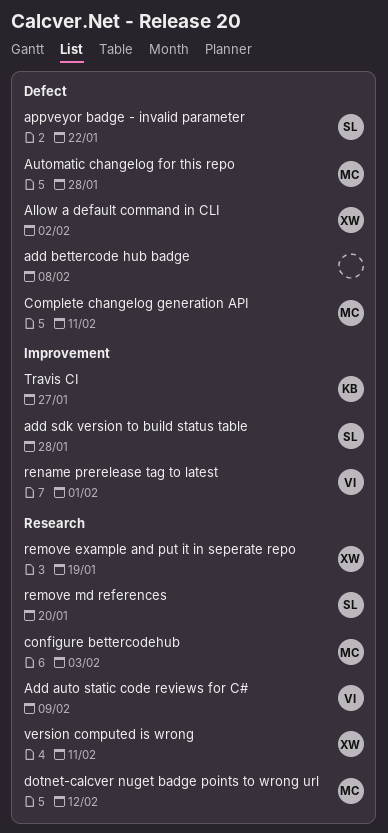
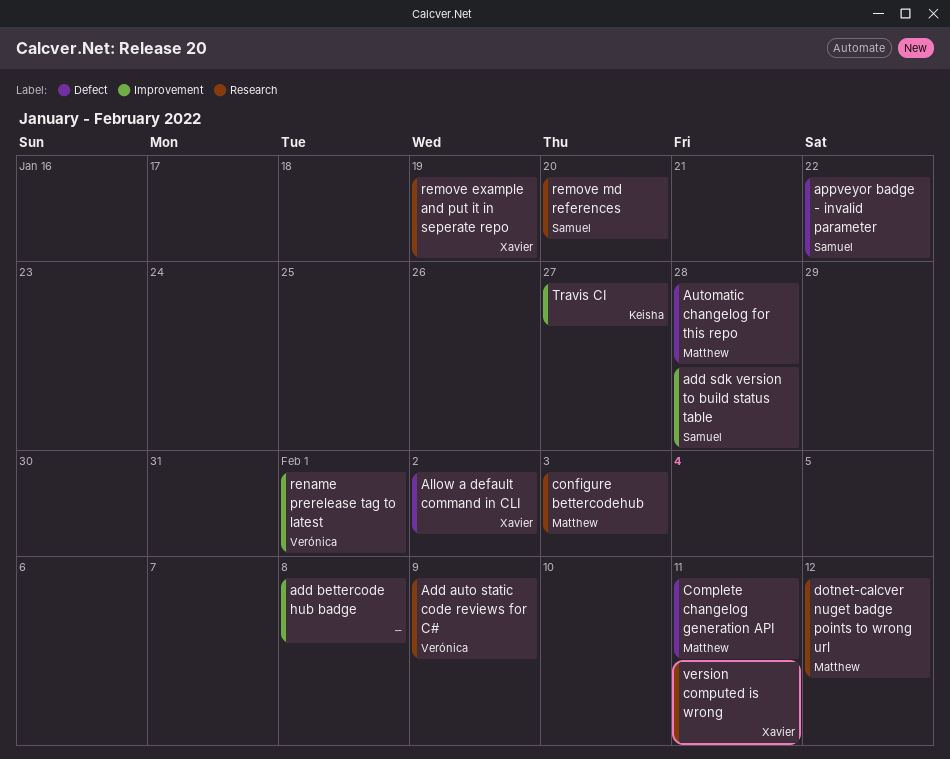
add bettercode hub badge, label: Defect -> Improvement

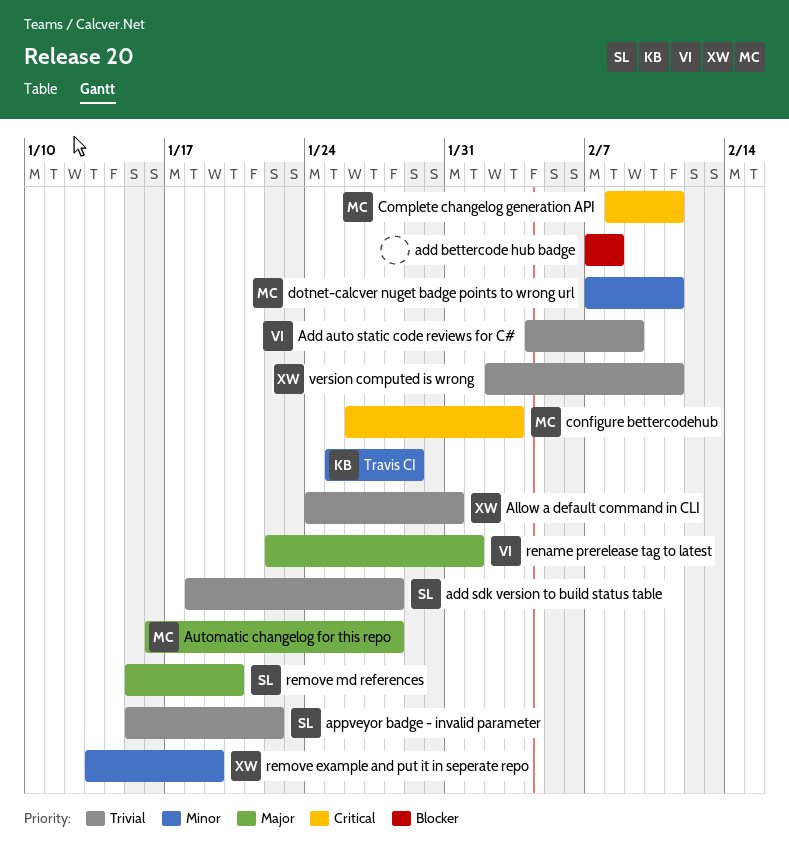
Allow a default command in CLI, due: Feb 2 -> Jan 31
dotnet-calcver nuget badge points to wrong url, due: Feb 12 -> Feb 11
Travis CI, due: Jan 27 -> Jan 29

